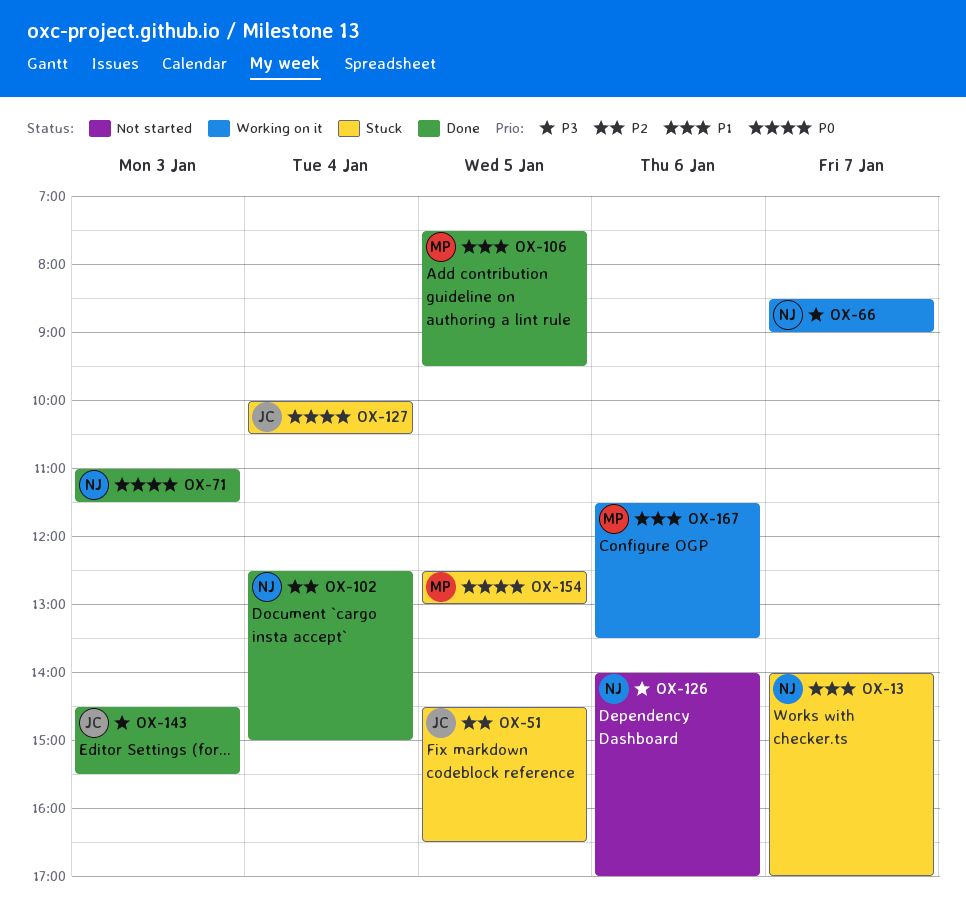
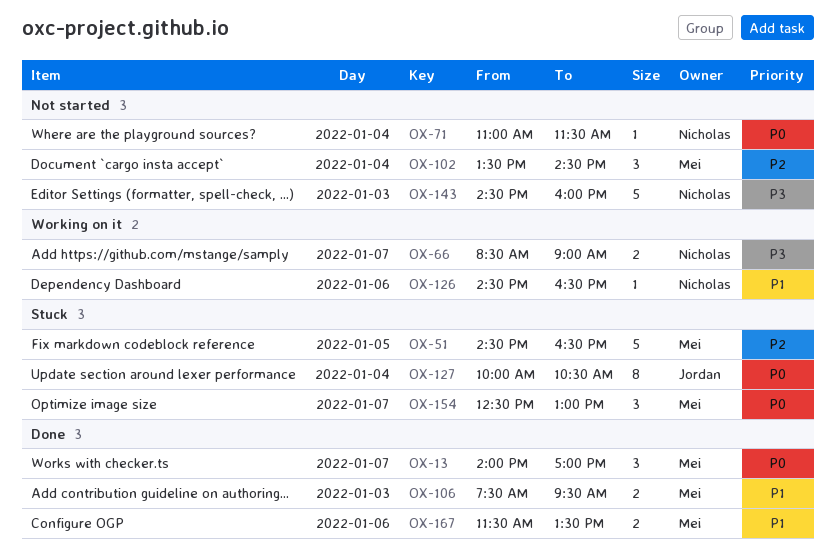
OX-13, status: Stuck -> Done
OX-13, owner: Nicholas -> Mei
OX-13, priority: P1 -> P0
OX-51, owner: Jordan -> Mei
OX-71, status: Done -> Not started
OX-71, day: Jan 3 -> Jan 4
OX-102, status: Done -> Not started
OX-102, owner: Nicholas -> Mei
OX-102, begins: 12:30 -> 13:30
OX-102, ends: 15:00 -> 14:30
OX-106, day: Jan 5 -> Jan 3
OX-126, status: Not started -> Working on it
OX-126, priority: P3 -> P1
OX-126, begins: 14:00 -> 14:30
OX-126, ends: 17:00 -> 16:30
OX-143, status: Done -> Not started
OX-143, owner: Jordan -> Nicholas
OX-143, ends: 15:30 -> 16:00
OX-154, day: Jan 5 -> Jan 7
OX-167, status: Working on it -> Done

